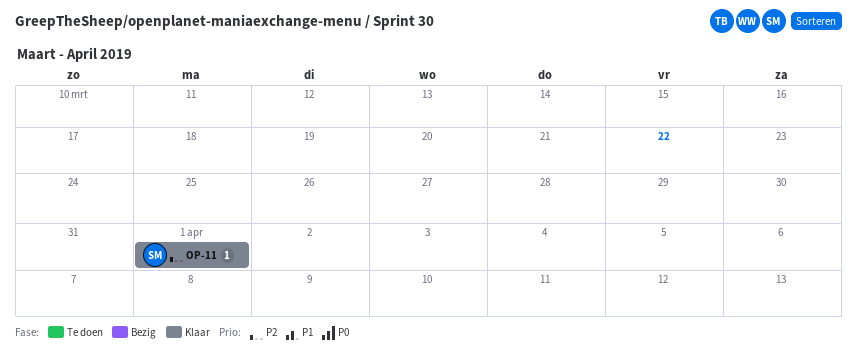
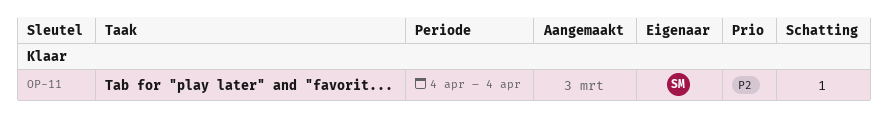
OP-11, start: Apr 1 -> Apr 4
OP-11, due: Apr 1 -> Apr 4

